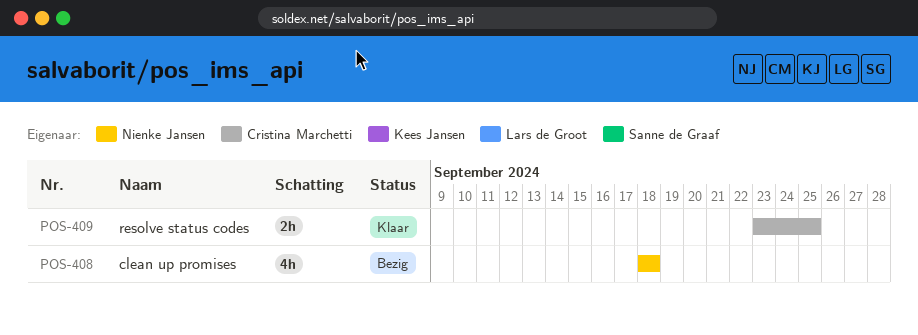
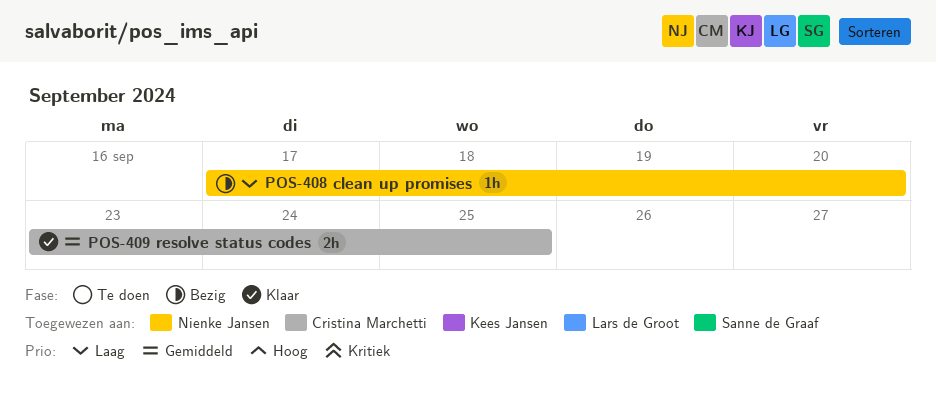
POS-408, estimate: 4h -> 1h
POS-408, start: Sep 18 -> Sep 17
POS-408, due: Sep 18 -> Sep 20

